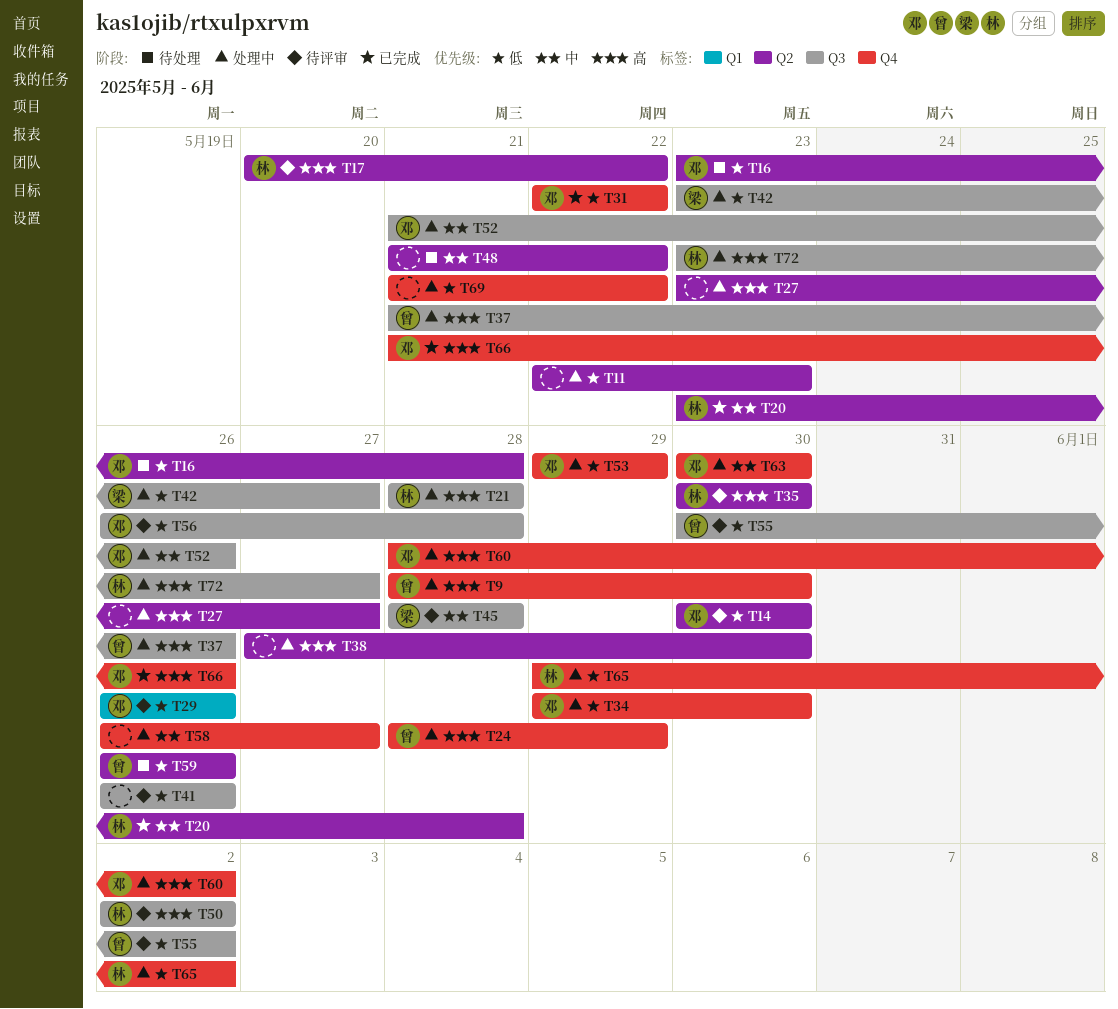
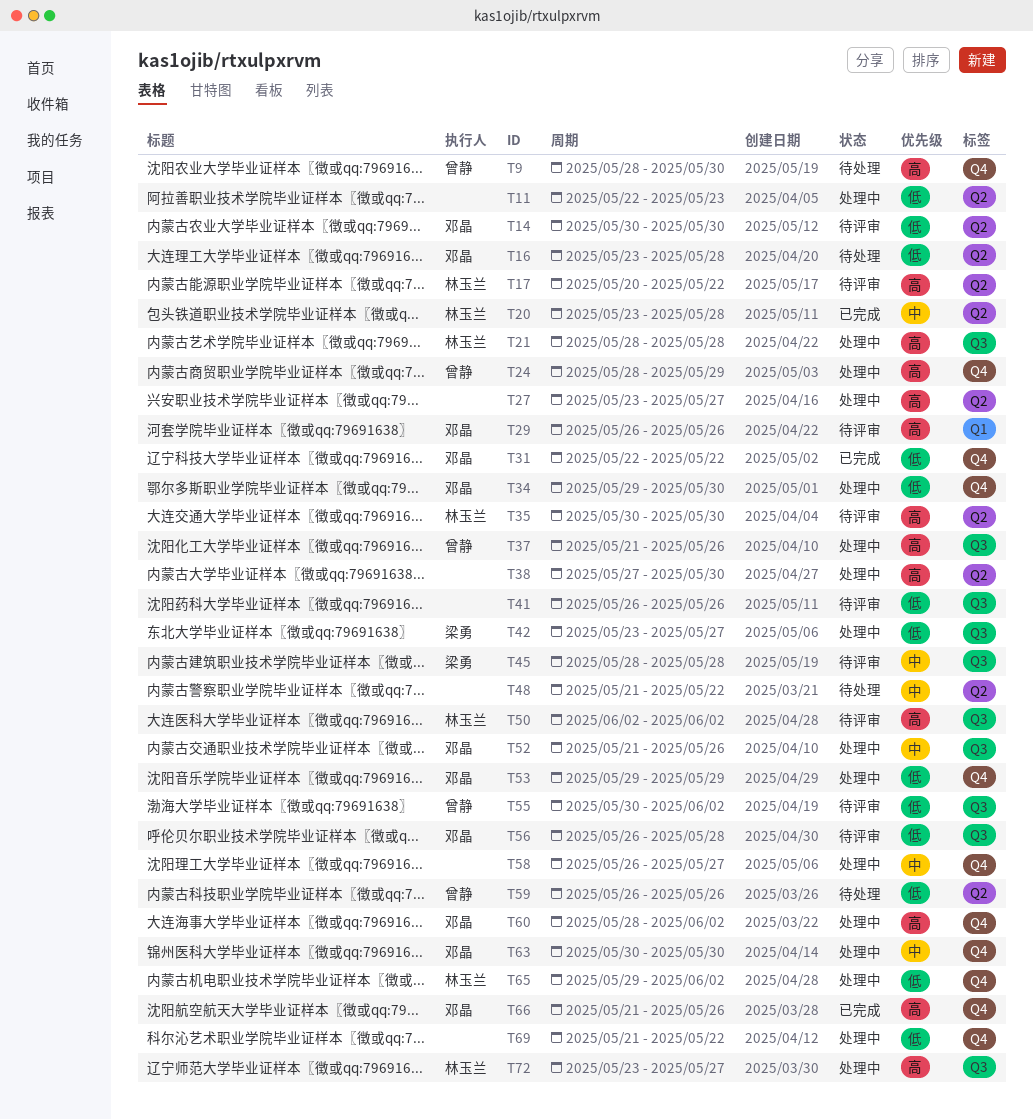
T9, status: 处理中 -> 待处理
T29, priority: 低 -> 高

